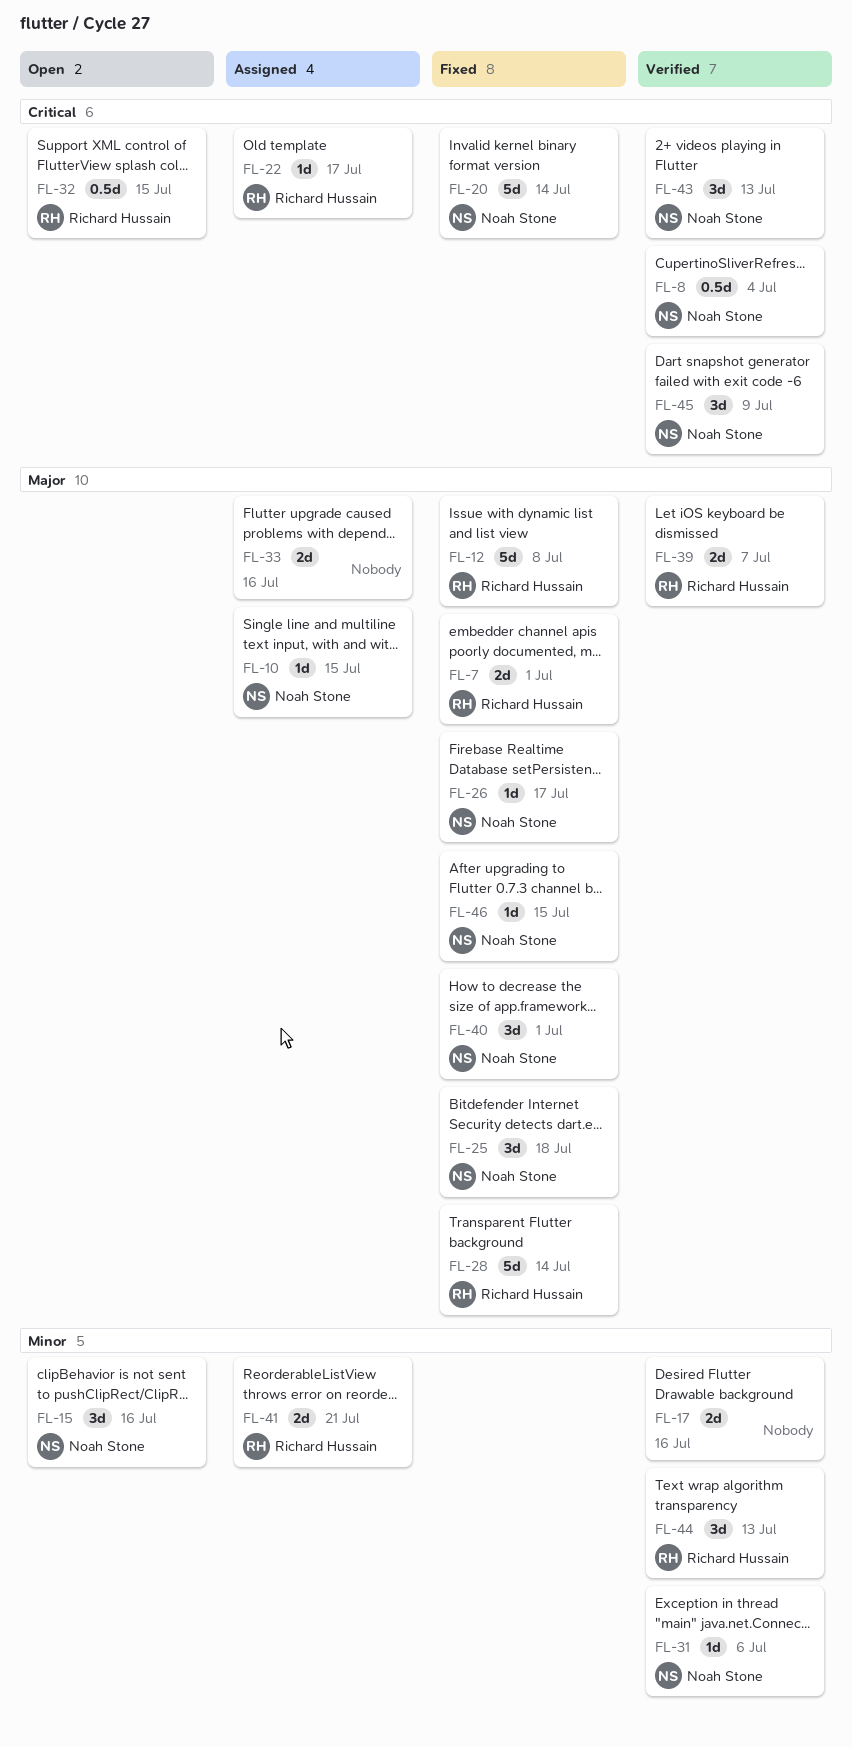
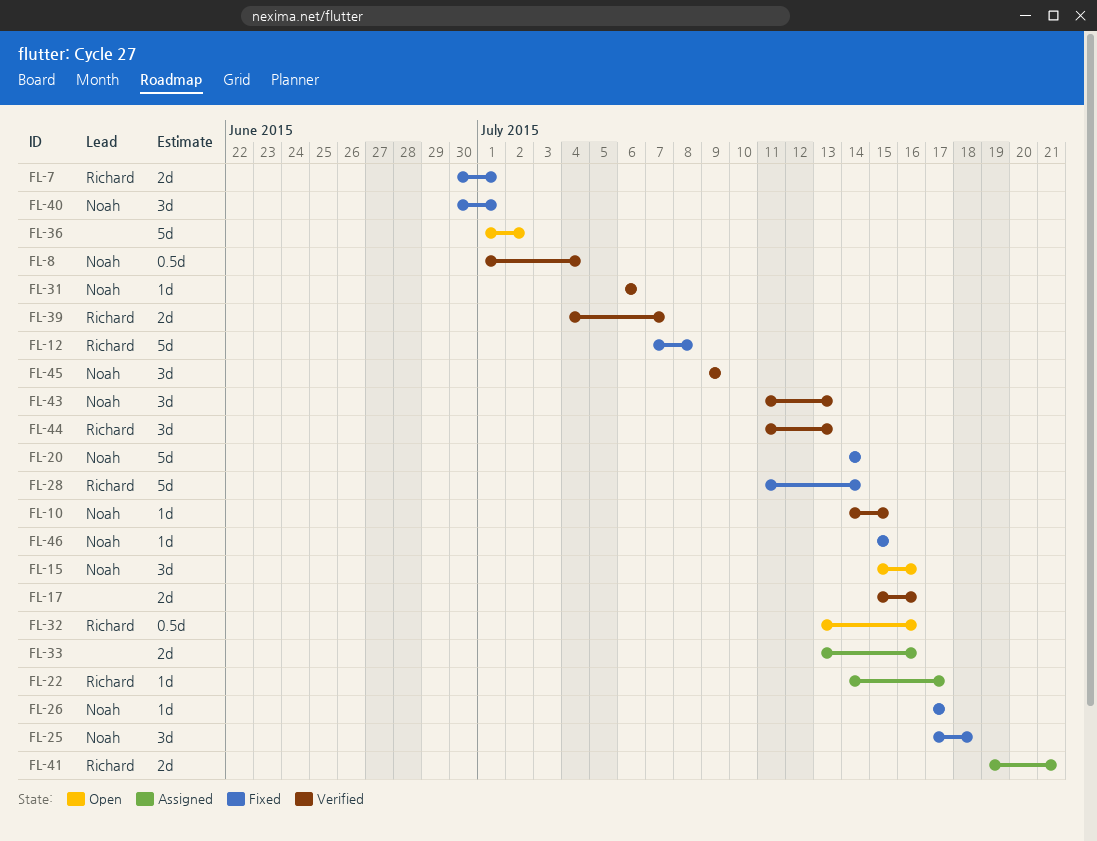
FL-10, status: Assigned -> Verified
FL-32, due: Jul 15 -> Jul 16
FL-36: none -> present

